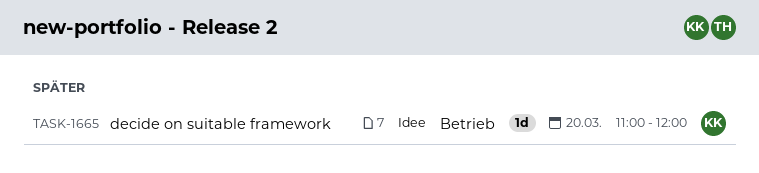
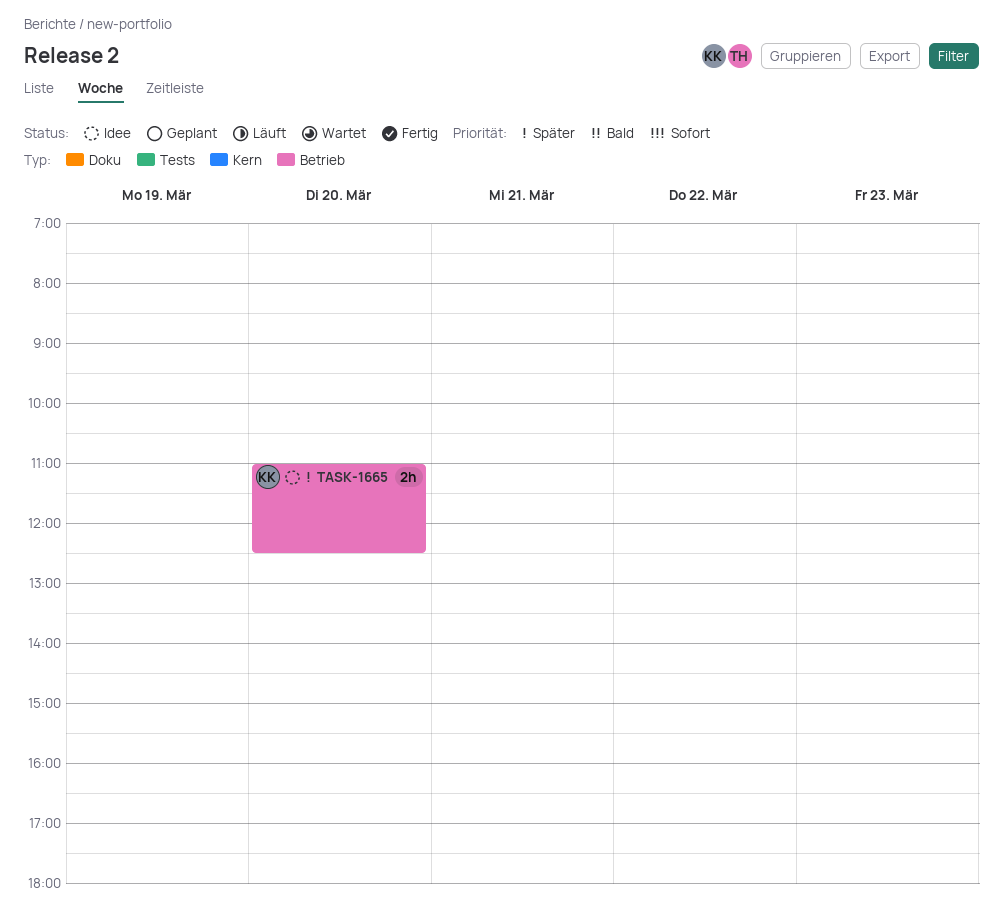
TASK-1665, estimate: 1d -> 2h
TASK-1665, ends: 12:00 -> 12:30

